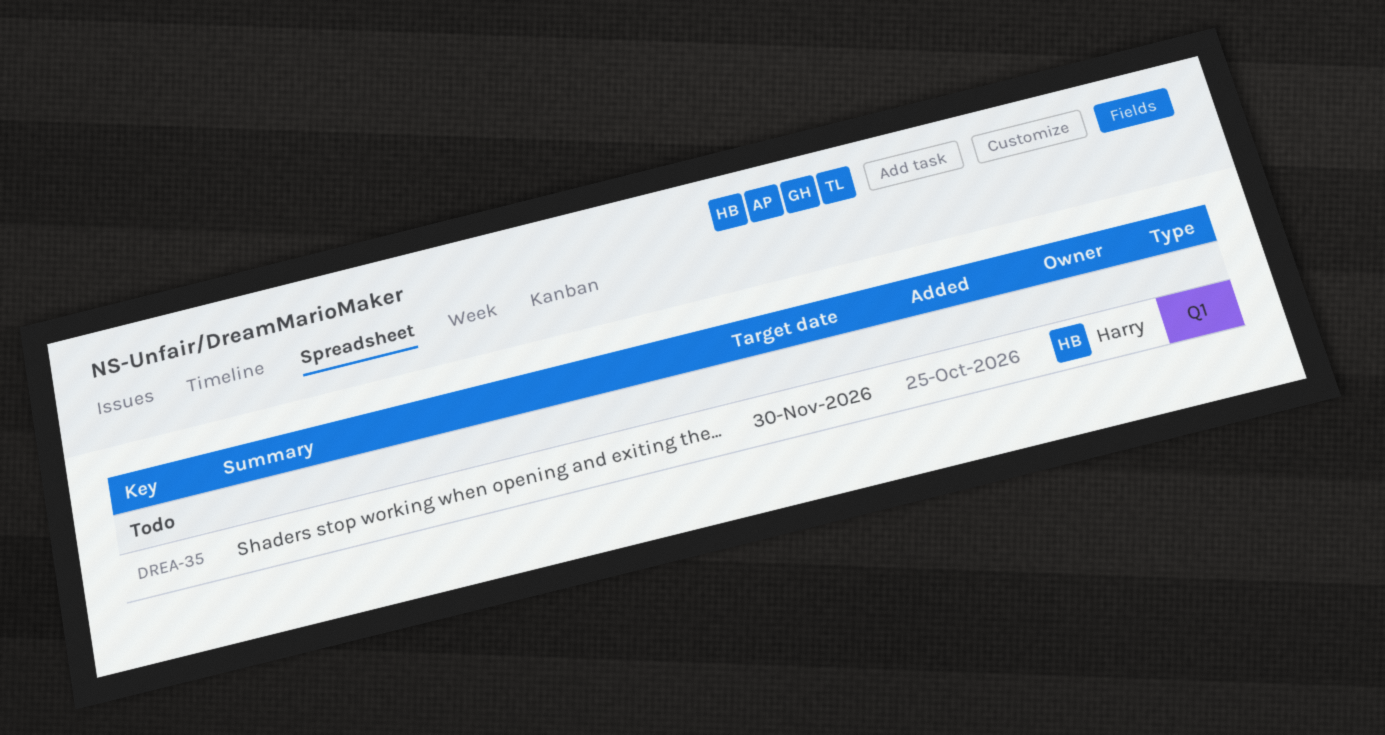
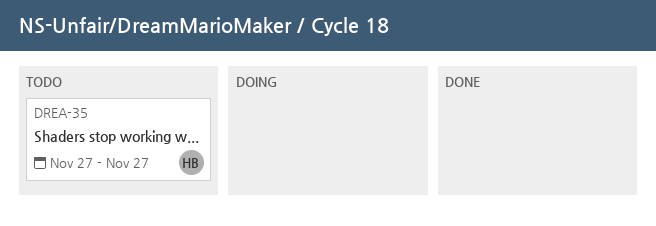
DREA-35, due: Nov 30 -> Nov 27

